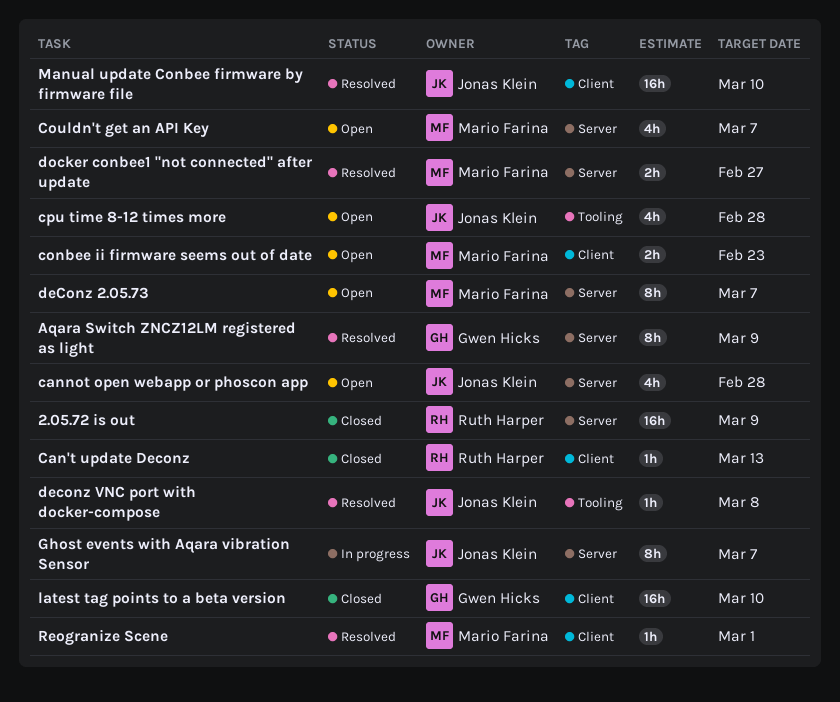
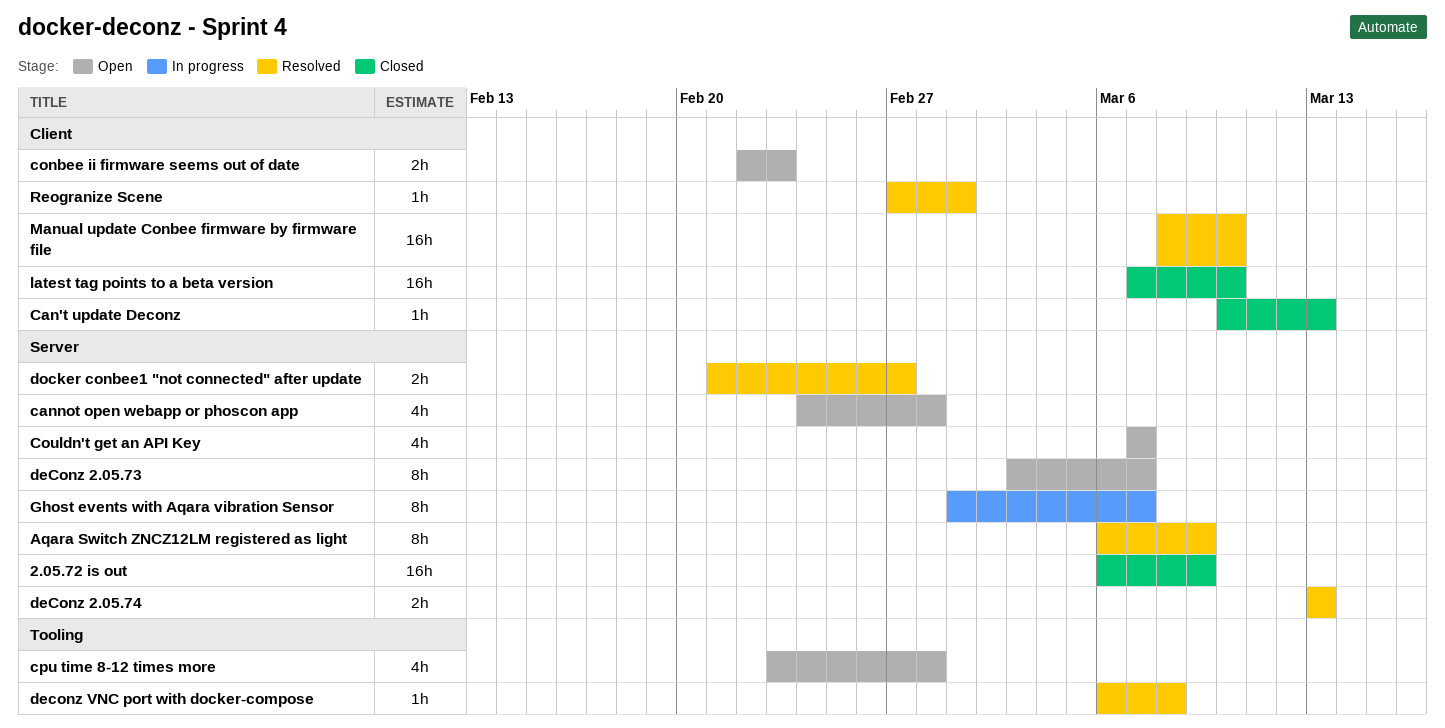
deConz 2.05.74: none -> present

